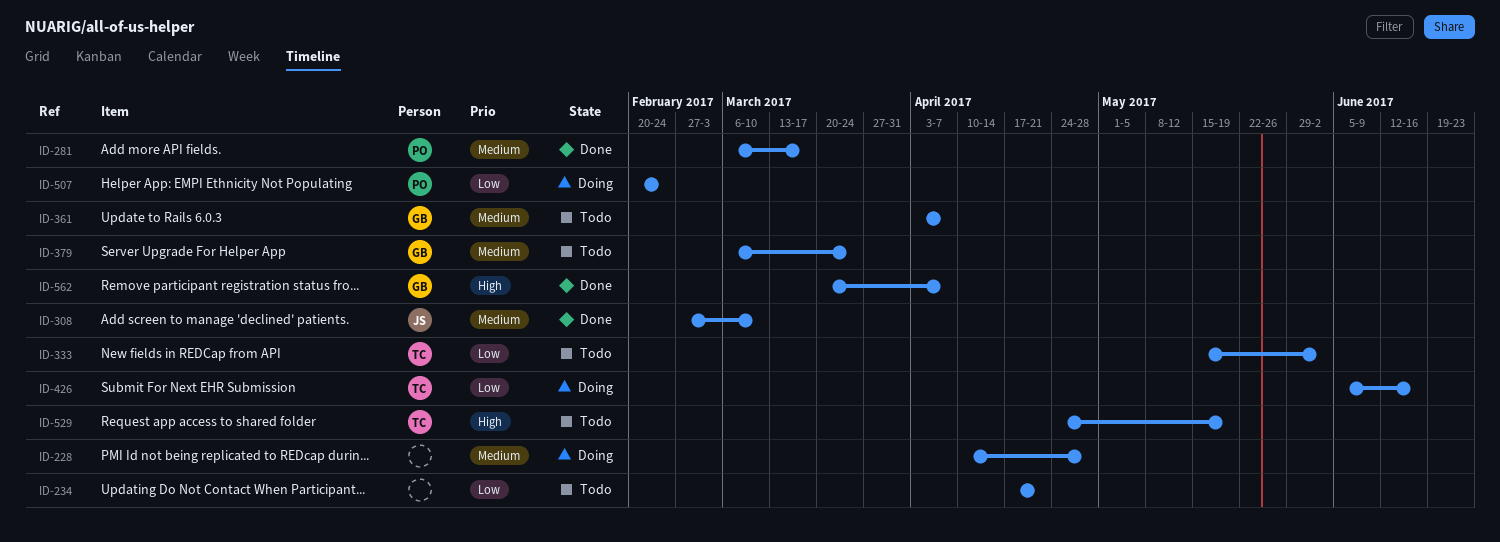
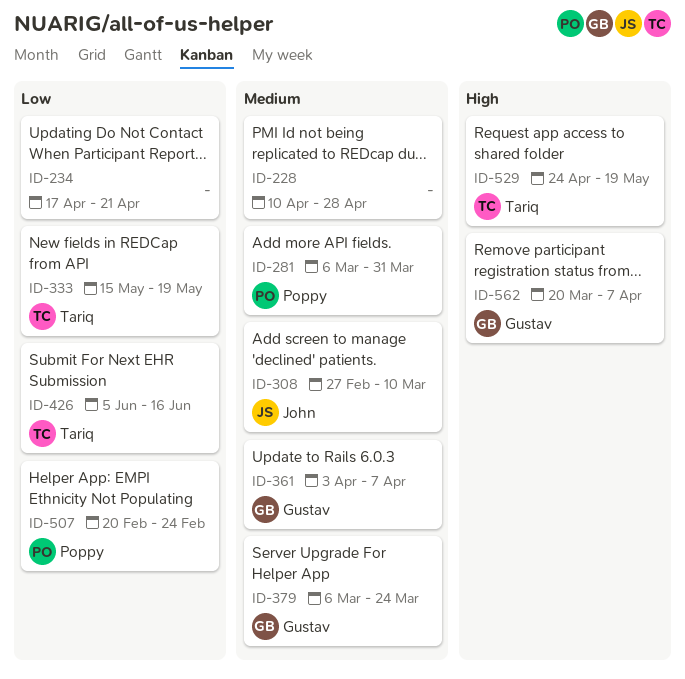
ID-281, due: Mar 17 -> Mar 31
ID-333, due: Jun 2 -> May 19

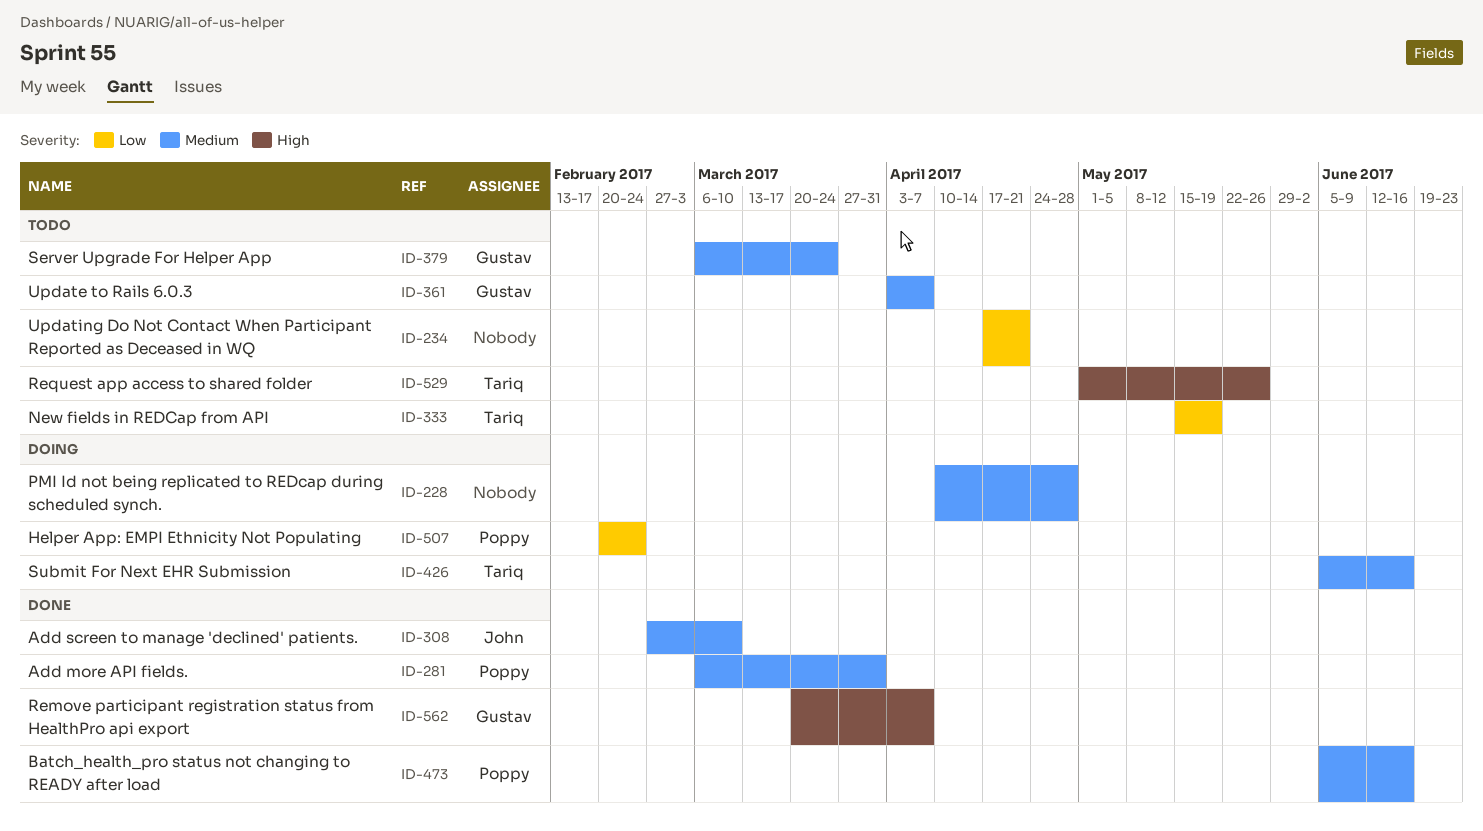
ID-426, priority: Low -> Medium
ID-473: none -> present
ID-529, start: Apr 24 -> May 1
ID-529, due: May 19 -> May 26

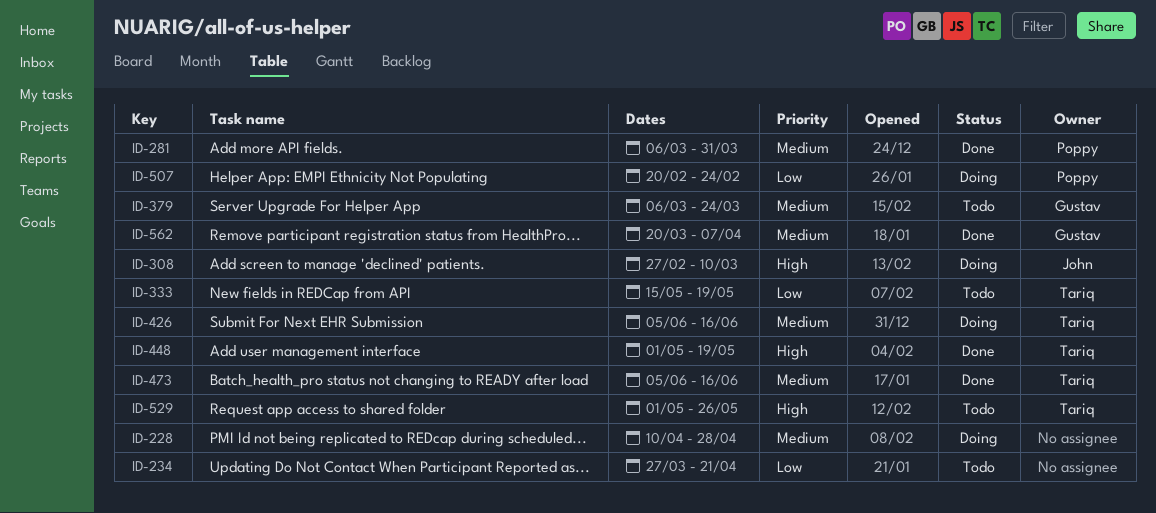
ID-234, start: Apr 17 -> Mar 27
ID-308, status: Done -> Doing
ID-308, priority: Medium -> High
ID-361: present -> none
ID-448: none -> present
ID-473, owner: Poppy -> Tariq
ID-562, priority: High -> Medium

